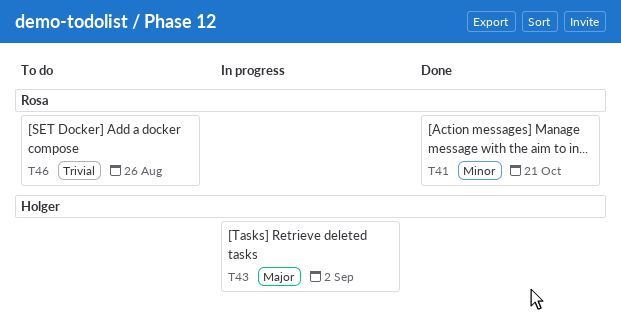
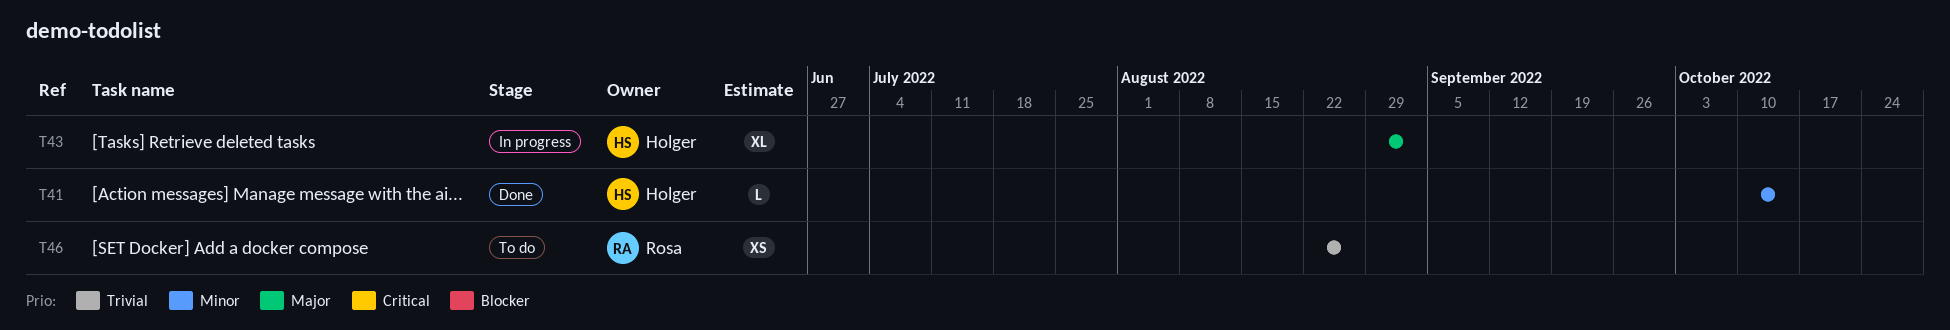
T41, owner: Rosa -> Holger
T41, due: Oct 21 -> Oct 14

